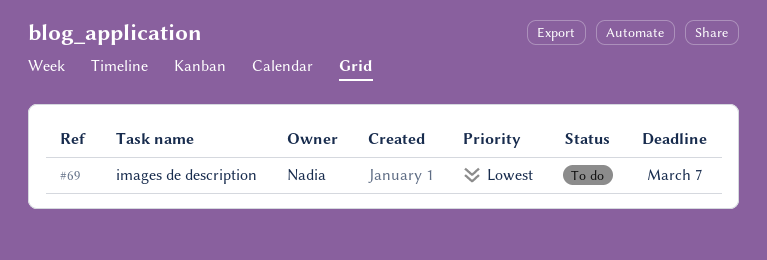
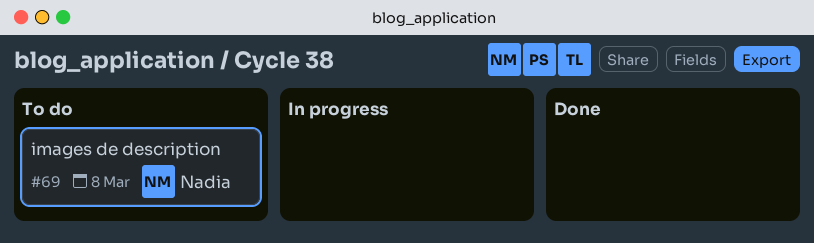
#69, due: Mar 7 -> Mar 8

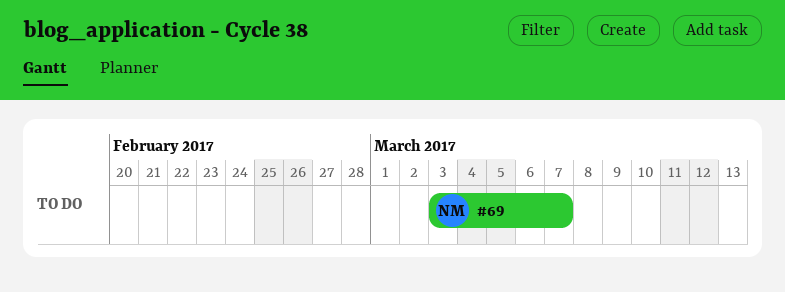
#69, due: Mar 8 -> Mar 7

